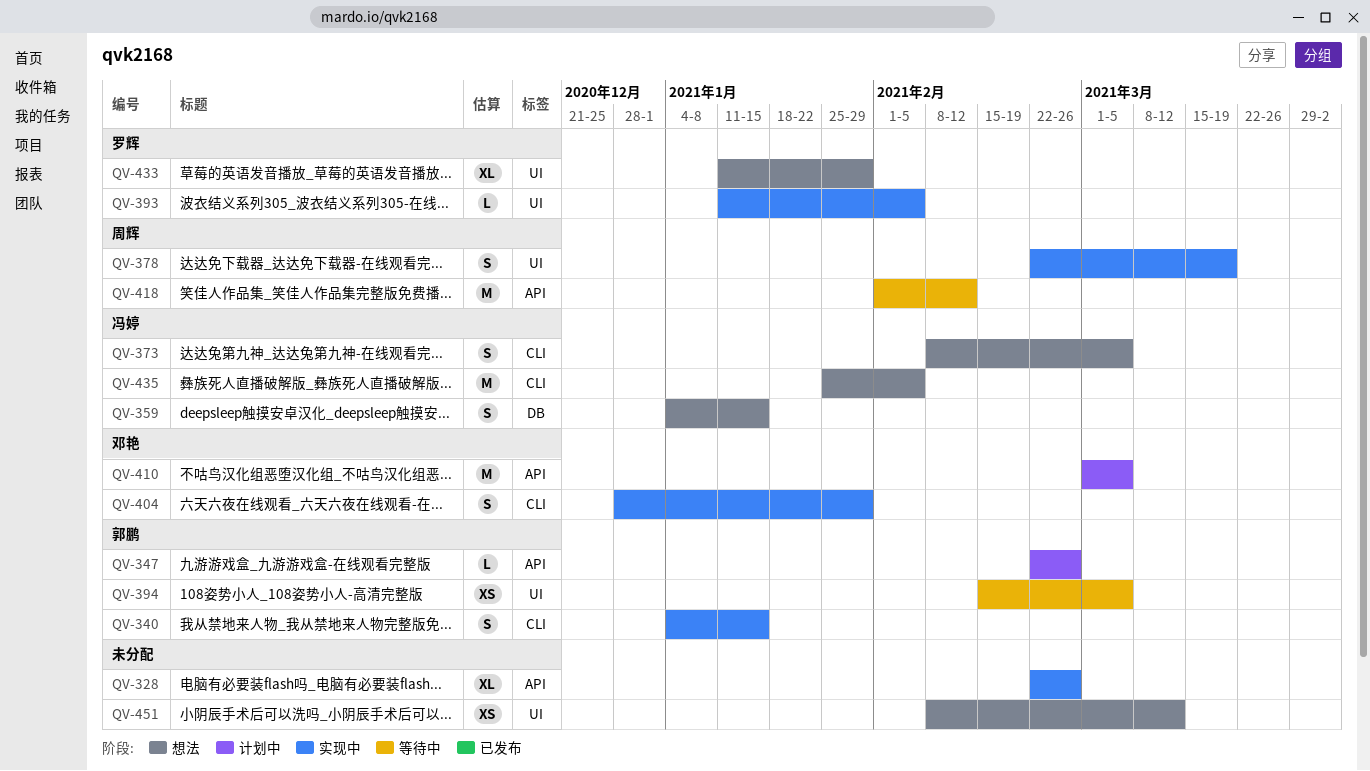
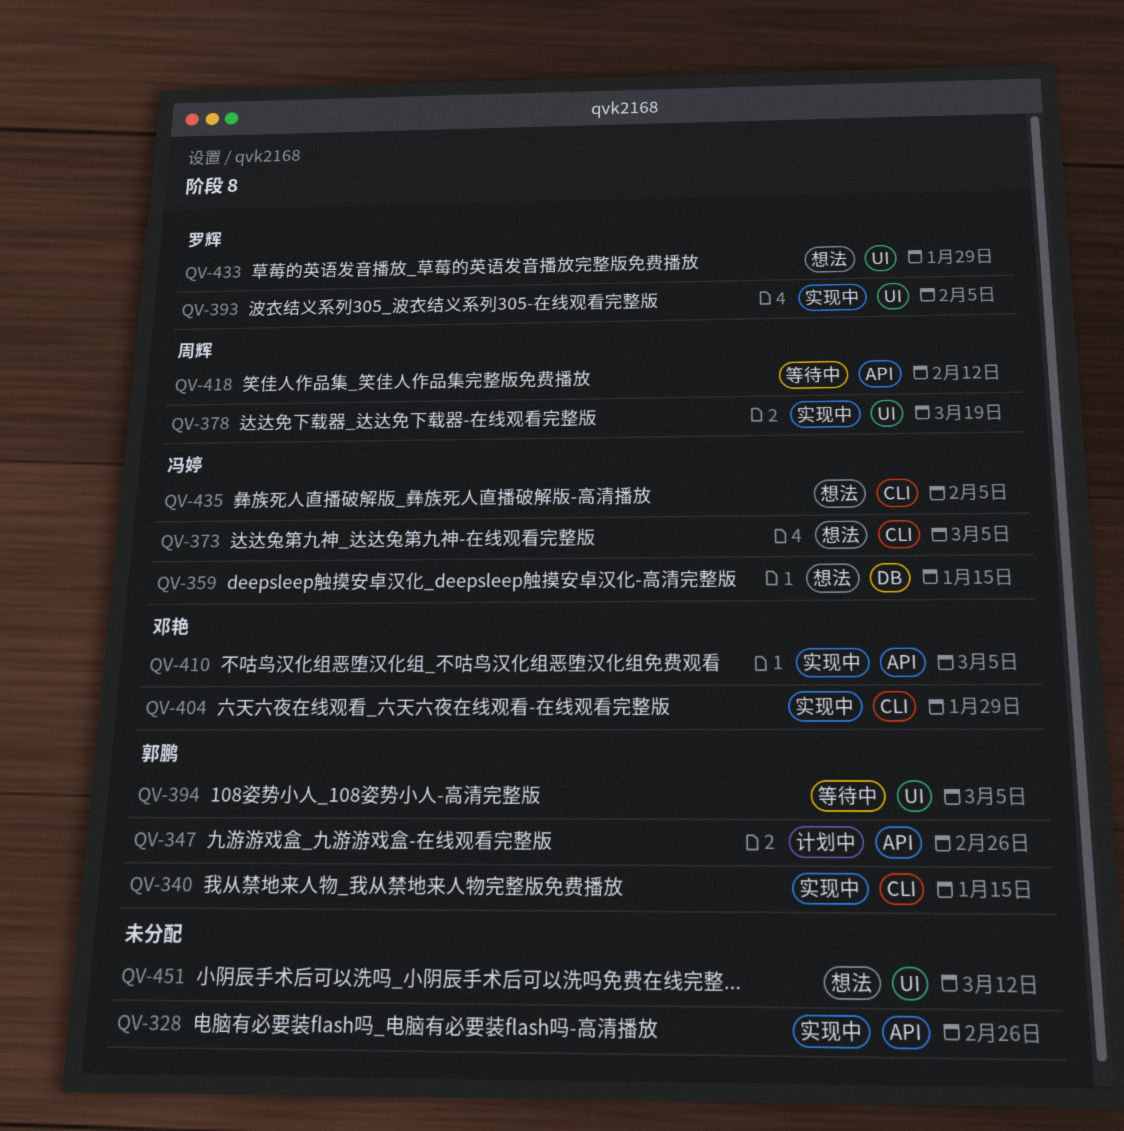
QV-410, status: 计划中 -> 实现中

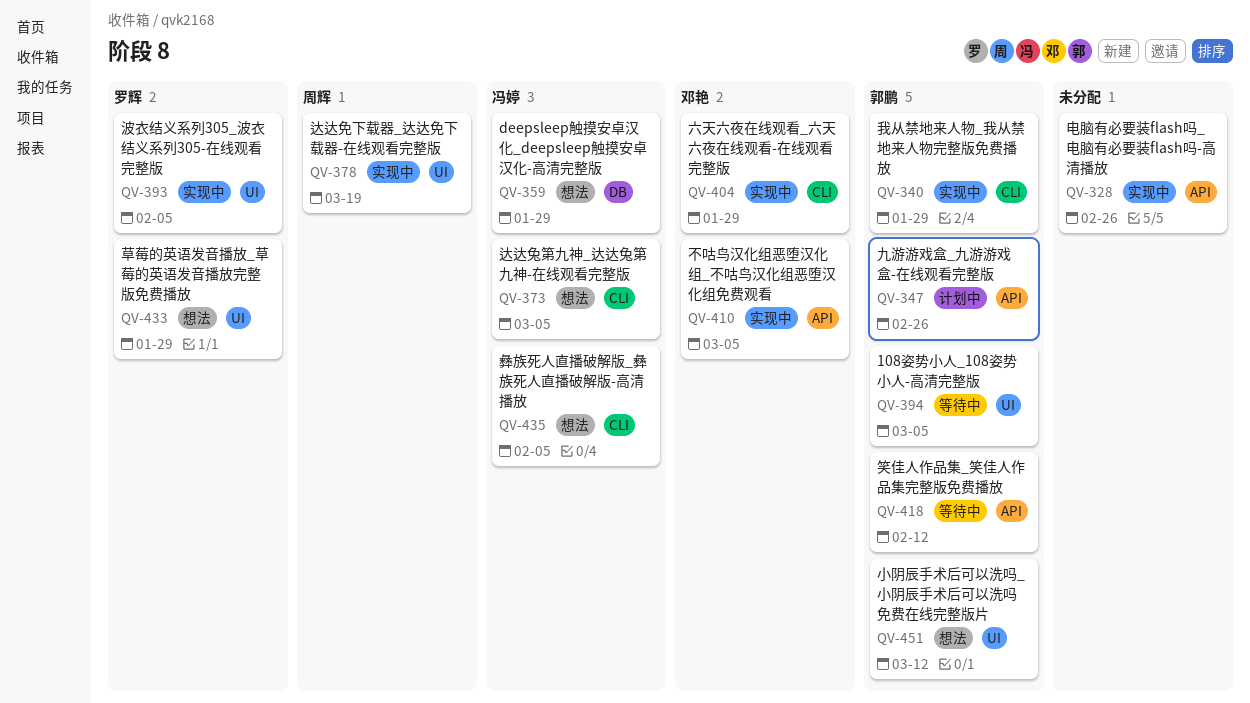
QV-340, due: Jan 15 -> Jan 29
QV-359, due: Jan 15 -> Jan 29
QV-418, owner: 周辉 -> 郭鹏
QV-451, owner: none -> 郭鹏

